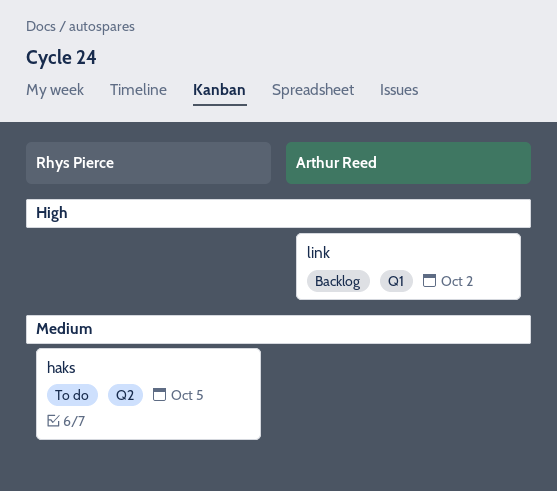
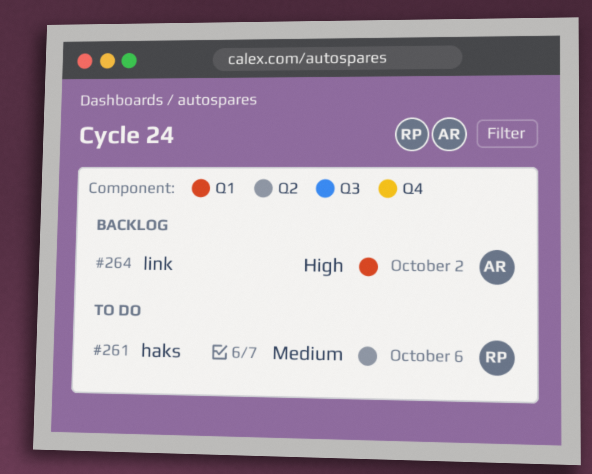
haks, due: Oct 5 -> Oct 6

